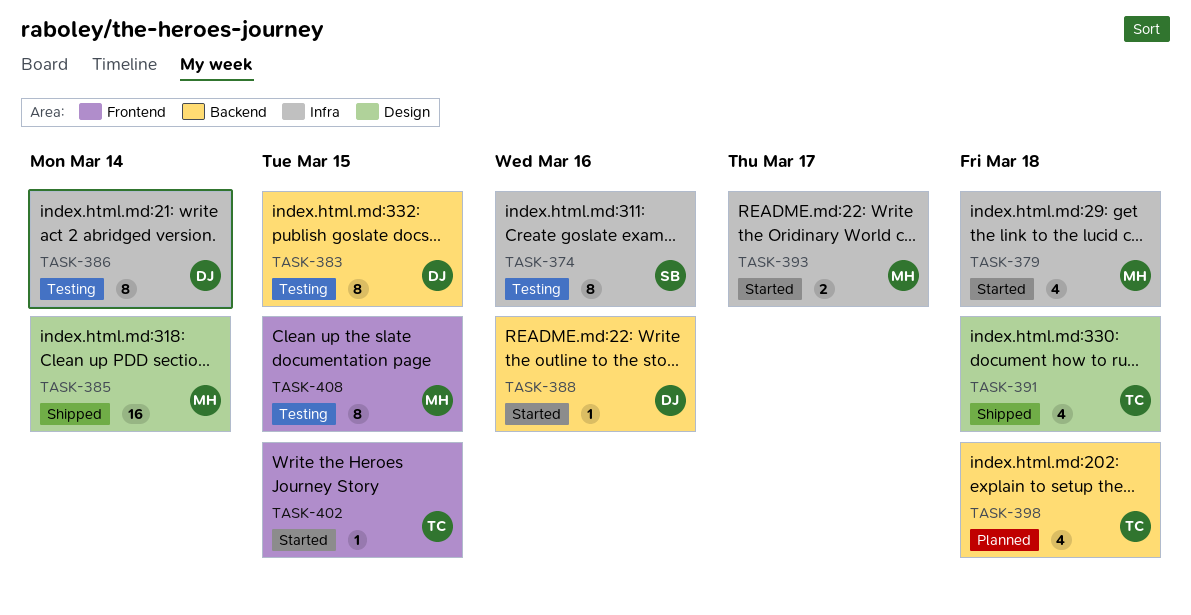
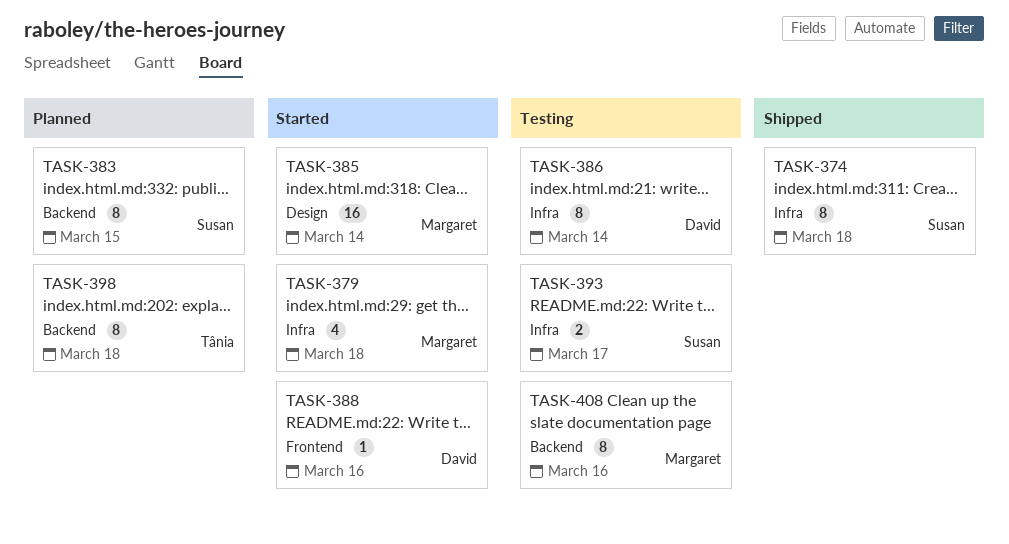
TASK-374, status: Testing -> Shipped
TASK-374, due: Mar 16 -> Mar 18
TASK-383, status: Testing -> Planned
TASK-383, owner: David -> Susan
TASK-385, status: Shipped -> Started
TASK-388, label: Backend -> Frontend
TASK-391: present -> none
TASK-393, status: Started -> Testing
TASK-393, owner: Margaret -> Susan
TASK-398, estimate: 4 -> 8
TASK-402: present -> none
TASK-408, label: Frontend -> Backend
TASK-408, due: Mar 15 -> Mar 16

